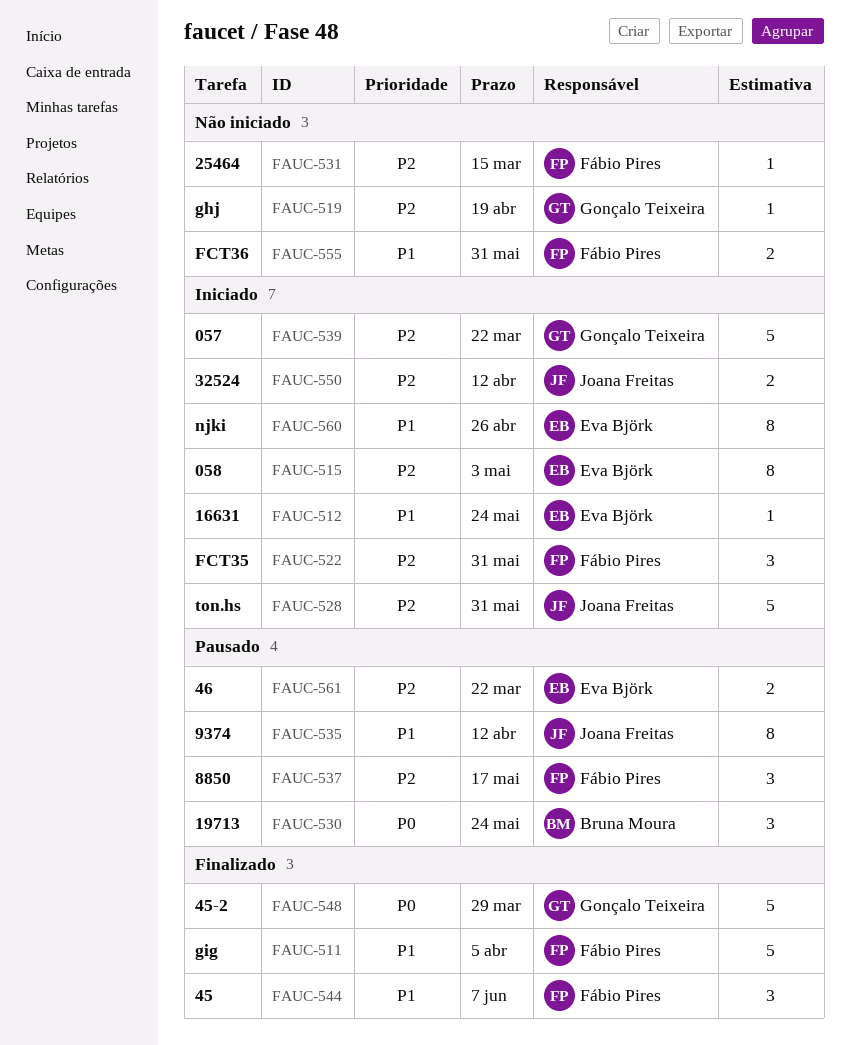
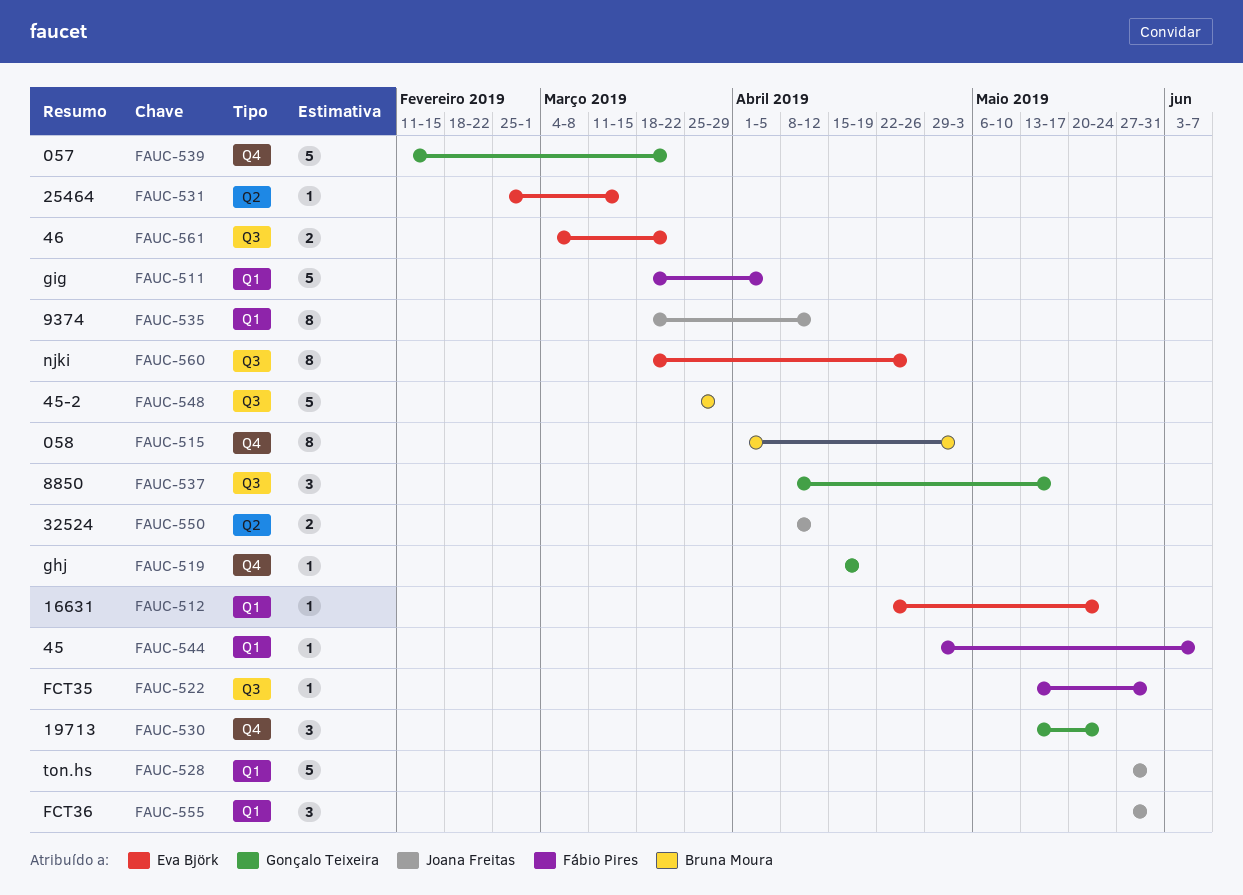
FAUC-515, owner: Eva Björk -> Bruna Moura
FAUC-522, estimate: 3 -> 1
FAUC-530, owner: Bruna Moura -> Gonçalo Teixeira
FAUC-531, owner: Fábio Pires -> Eva Björk
FAUC-537, owner: Fábio Pires -> Gonçalo Teixeira
FAUC-544, estimate: 3 -> 1
FAUC-548, owner: Gonçalo Teixeira -> Bruna Moura
FAUC-555, owner: Fábio Pires -> Joana Freitas
FAUC-555, estimate: 2 -> 3

